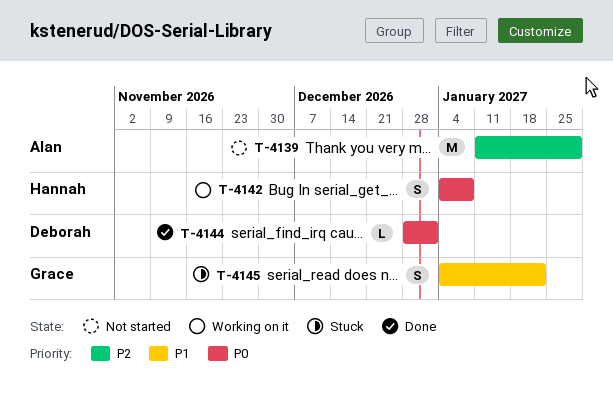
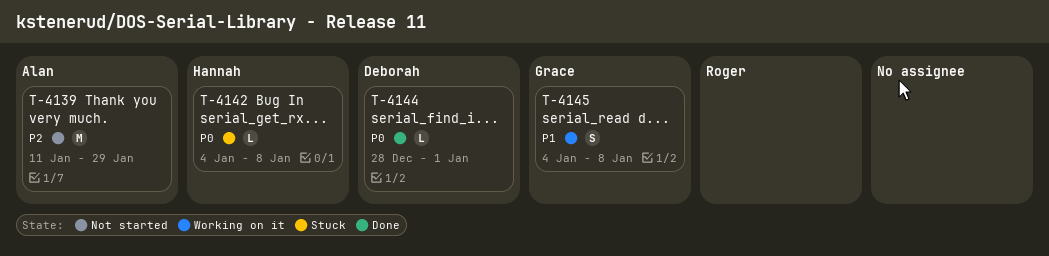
T-4142, status: Working on it -> Stuck
T-4142, estimate: S -> L
T-4145, status: Stuck -> Working on it
T-4145, due: Jan 22 -> Jan 8

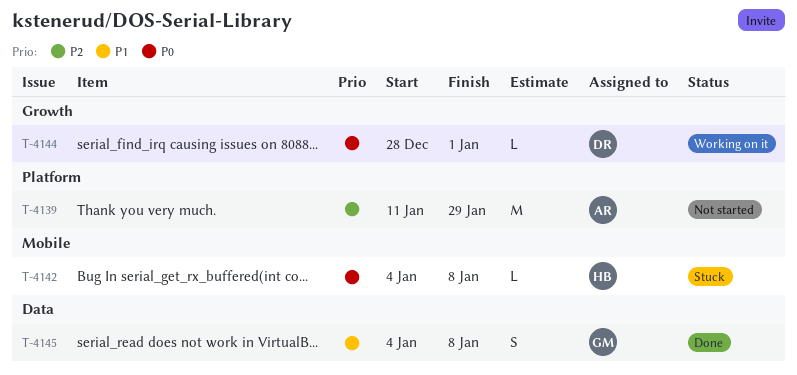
T-4144, status: Done -> Working on it
T-4145, status: Working on it -> Done

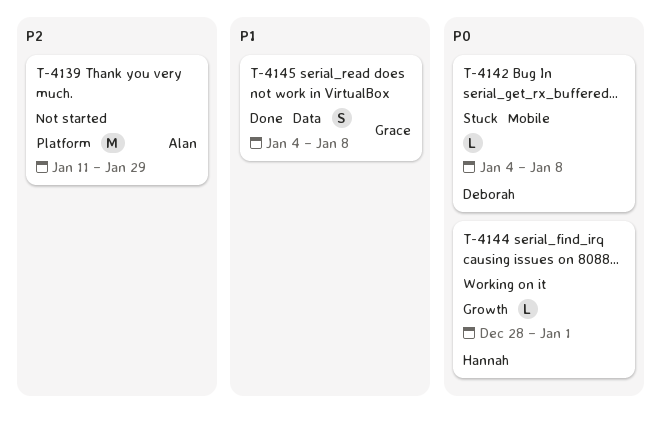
T-4142, owner: Hannah -> Deborah
T-4144, owner: Deborah -> Hannah

